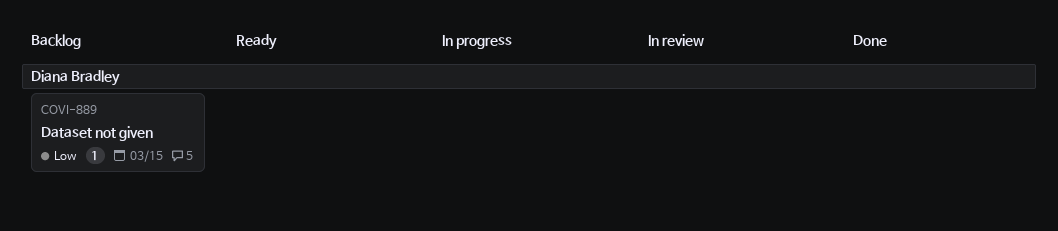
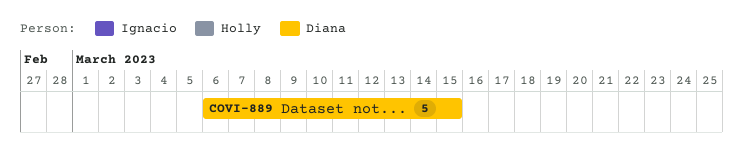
COVI-889, estimate: 1 -> 5

